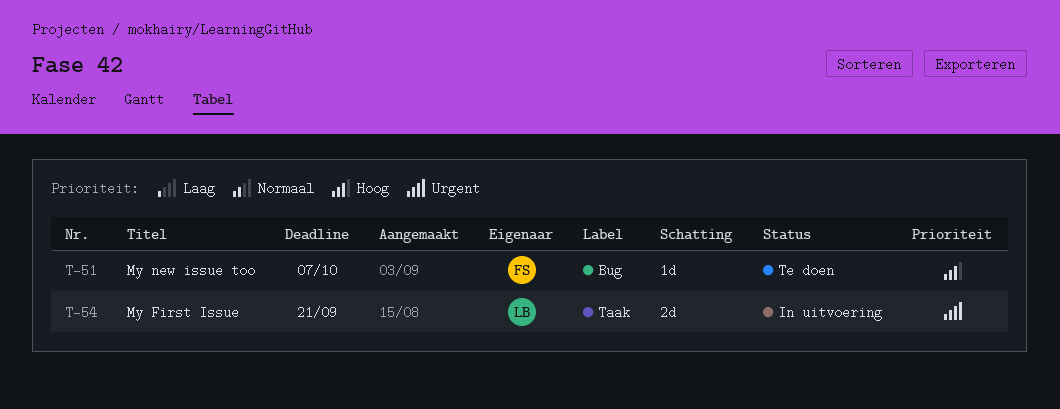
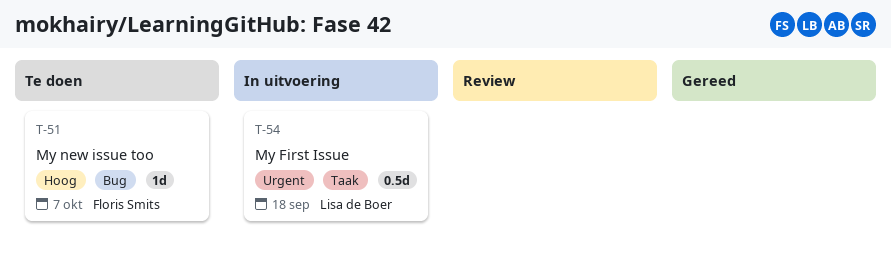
T-54, estimate: 2d -> 0.5d
T-54, due: Sep 21 -> Sep 18

